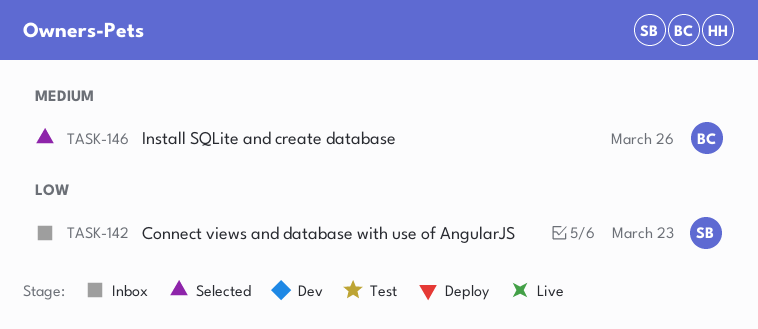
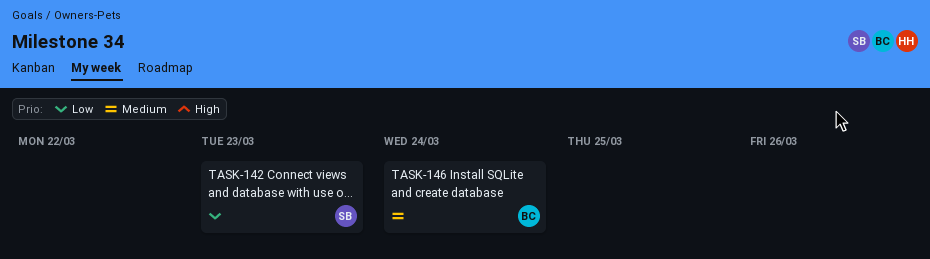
TASK-146, due: Mar 26 -> Mar 24

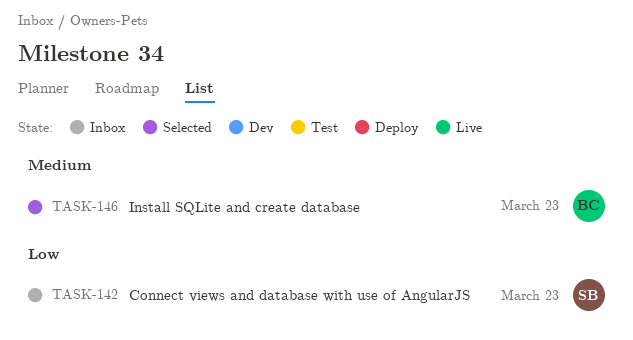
TASK-146, due: Mar 24 -> Mar 23

